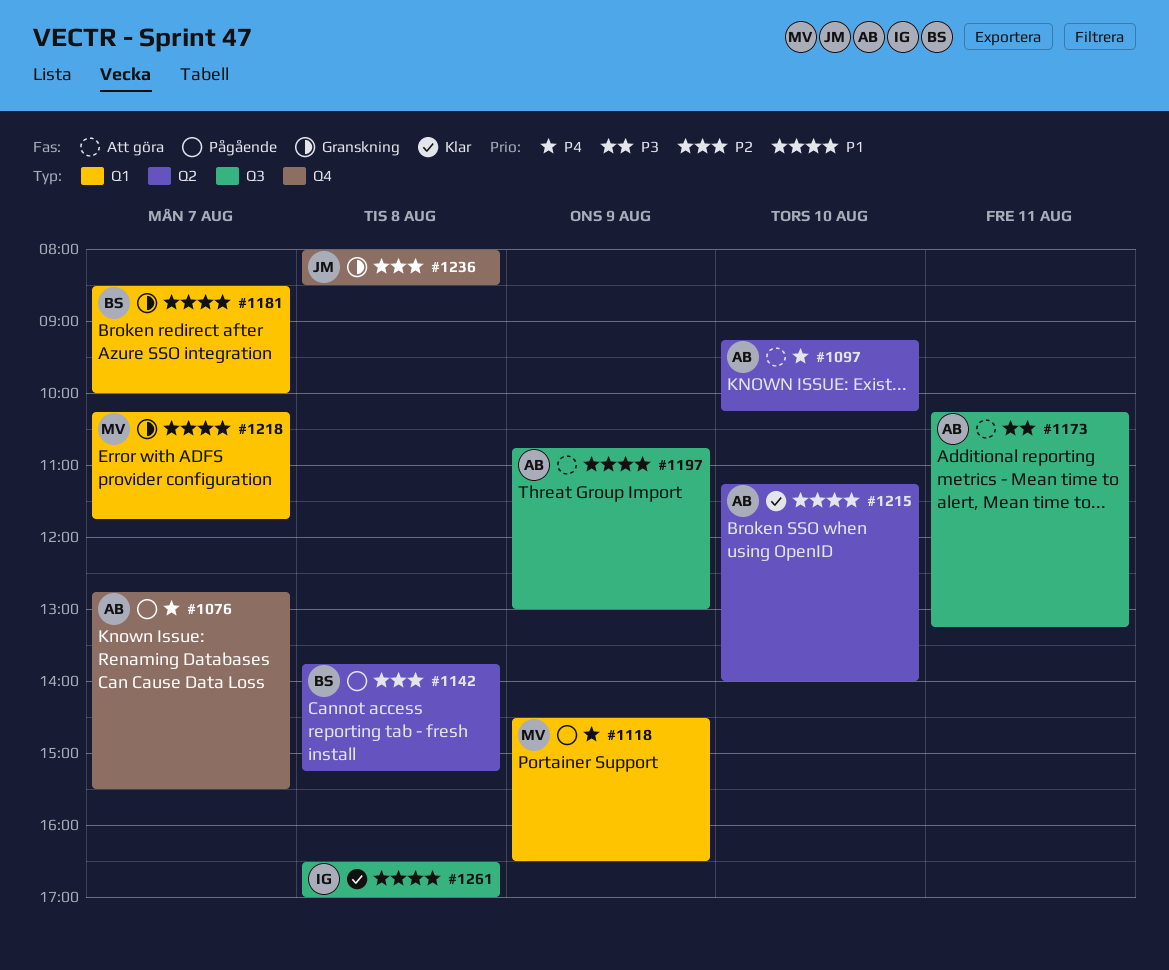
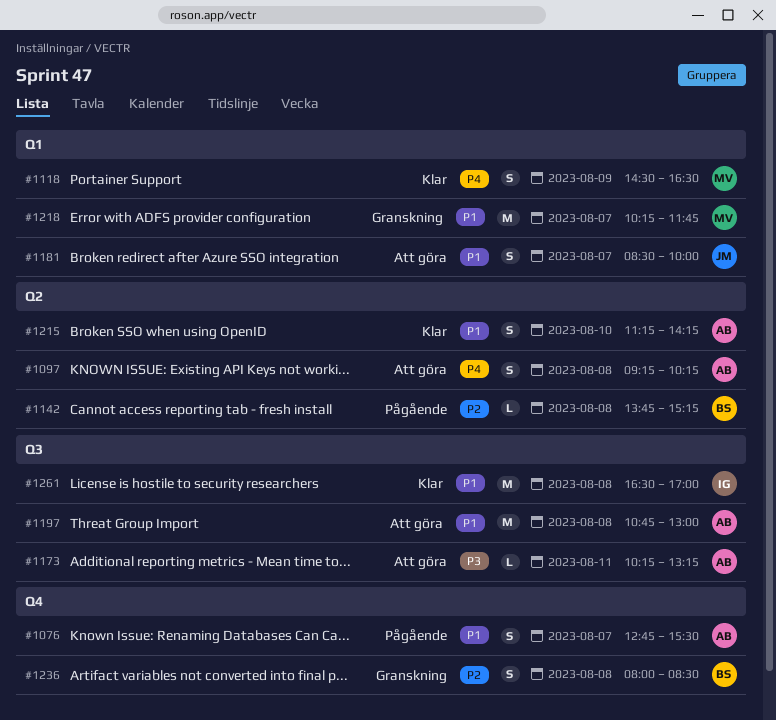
#1076, priority: P4 -> P1
#1097, day: Aug 10 -> Aug 8
#1118, status: Pågående -> Klar
#1181, status: Granskning -> Att göra
#1181, owner: BS -> JM
#1197, day: Aug 9 -> Aug 8
#1215, ends: 14:00 -> 14:15
#1236, owner: JM -> BS

